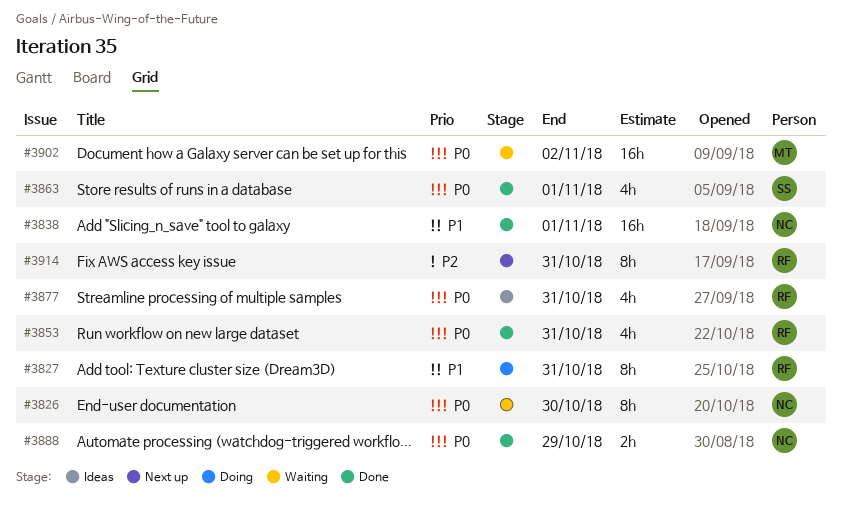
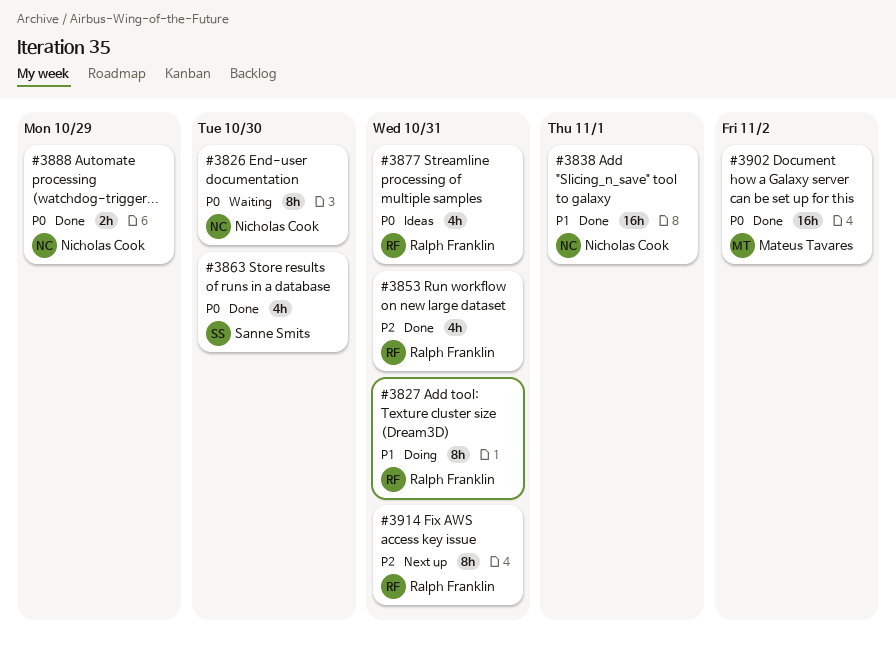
#3853, priority: P0 -> P2
#3863, due: Nov 1 -> Oct 30
#3902, status: Waiting -> Done

